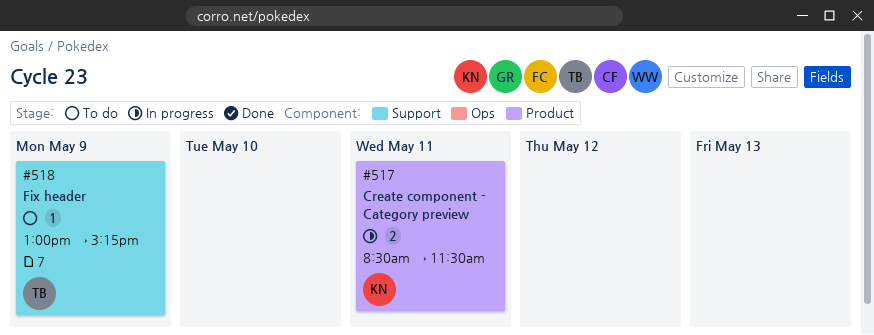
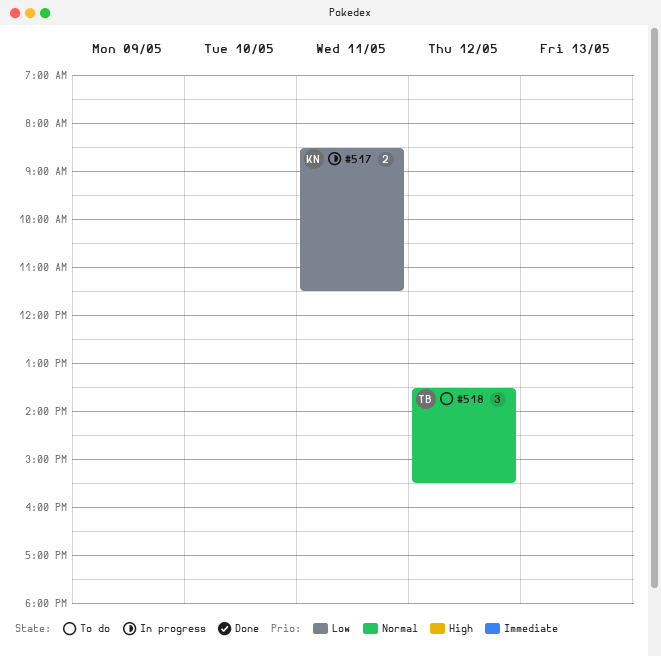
#518, estimate: 1 -> 3
#518, day: May 9 -> May 12
#518, begins: 13:00 -> 13:30
#518, ends: 15:15 -> 15:30

